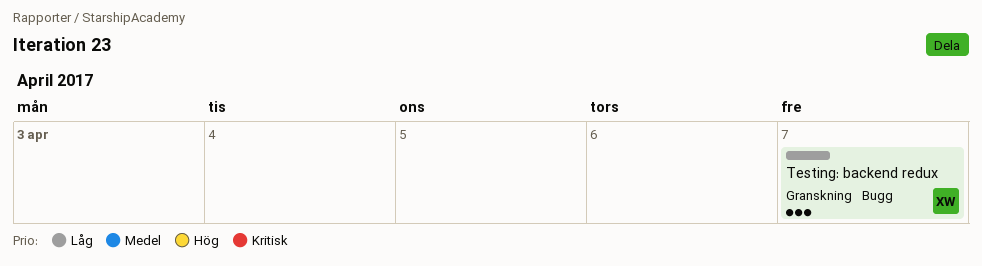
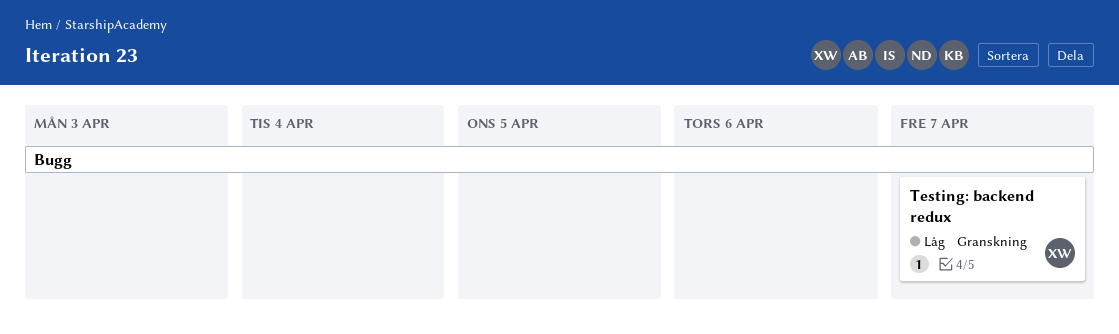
Testing: backend redux, estimate: 3 -> 1

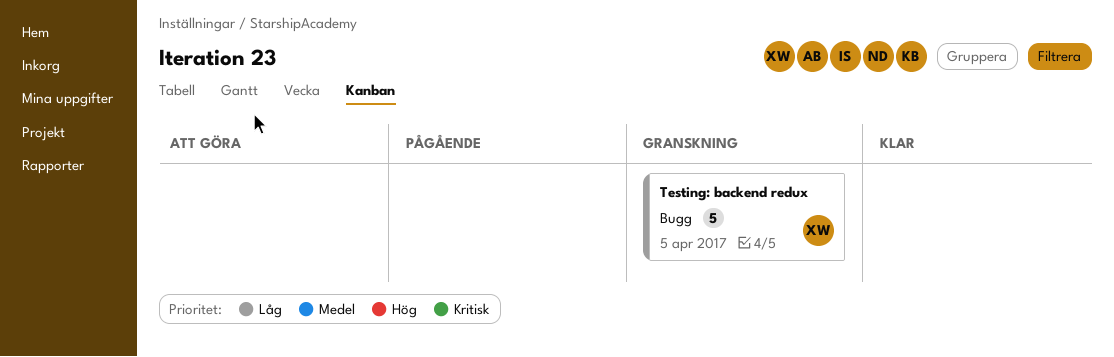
Testing: backend redux, estimate: 1 -> 5
Testing: backend redux, due: Apr 7 -> Apr 5

